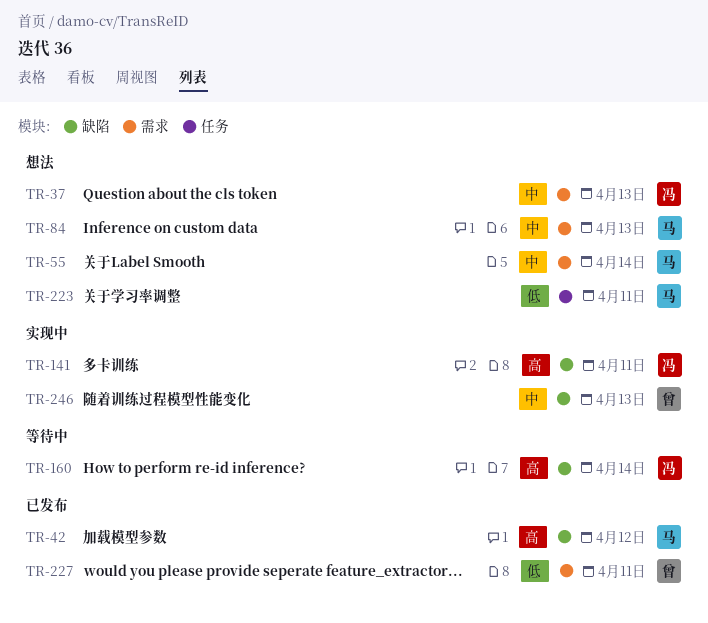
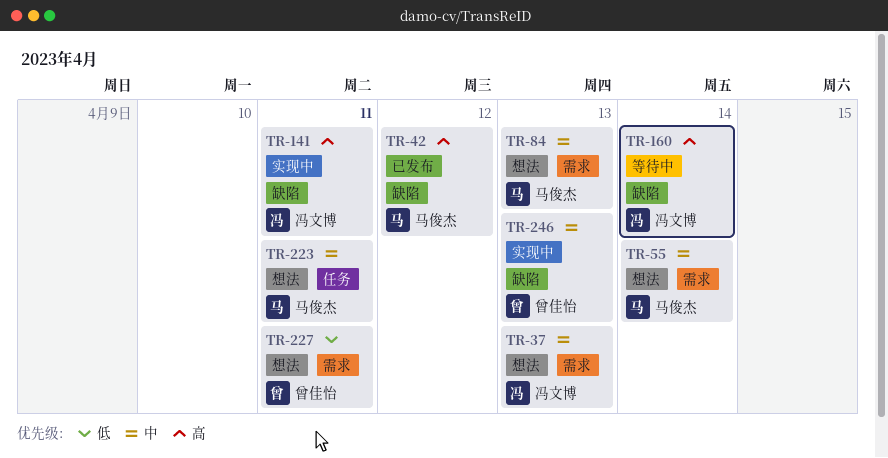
TR-223, priority: 低 -> 中
TR-227, status: 已发布 -> 想法

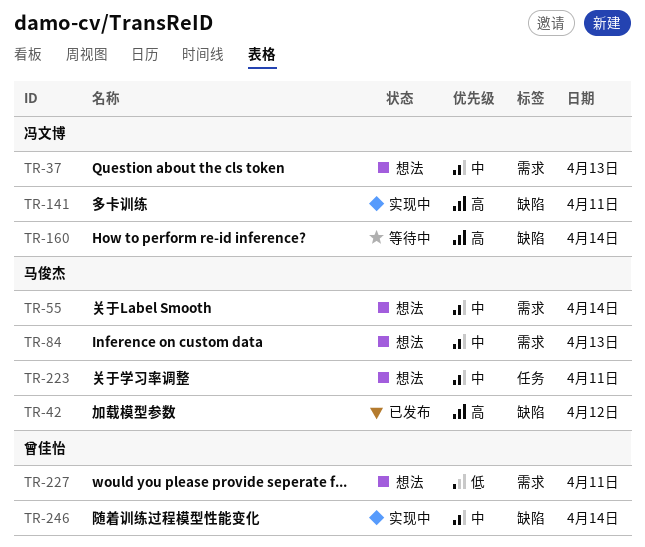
TR-246, day: Apr 13 -> Apr 14

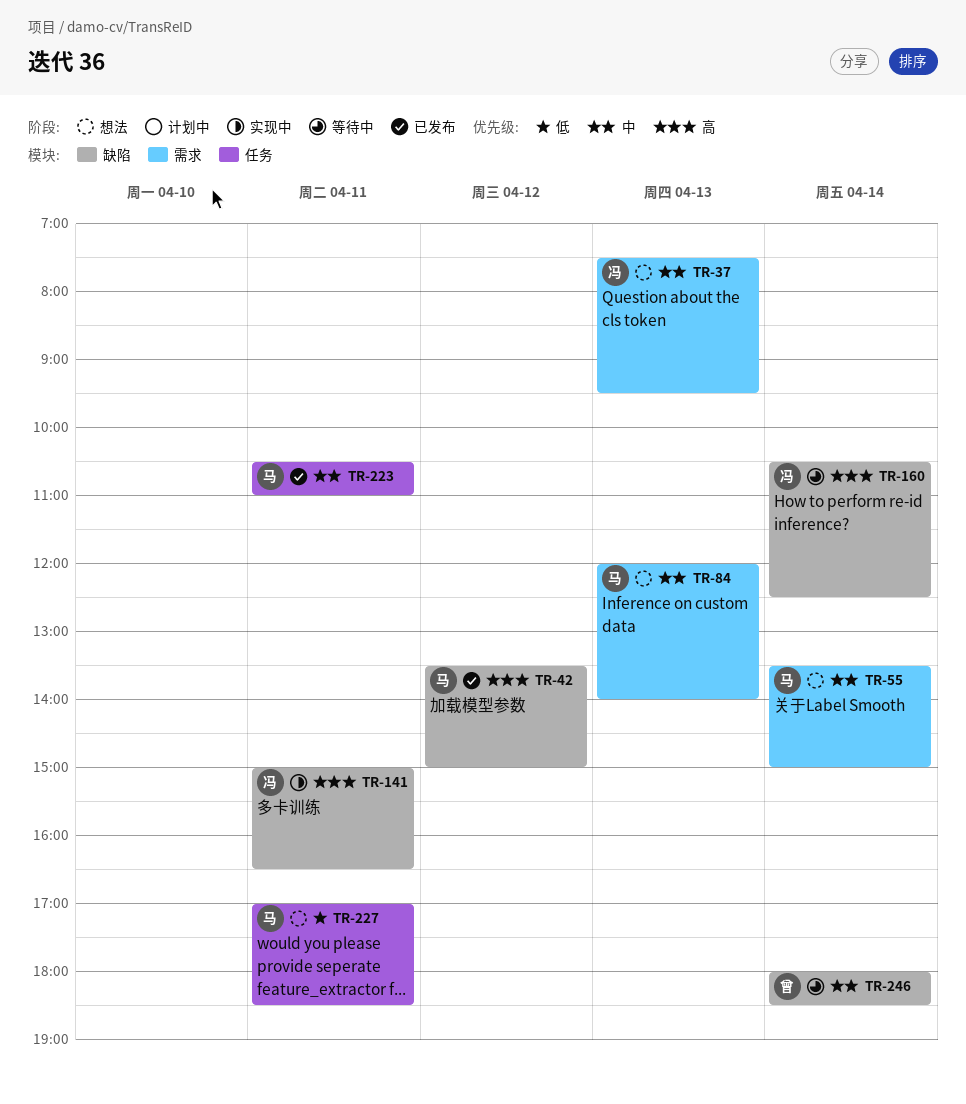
TR-223, status: 想法 -> 已发布
TR-227, owner: 曾佳怡 -> 马俊杰
TR-227, label: 需求 -> 任务
TR-246, status: 实现中 -> 等待中

